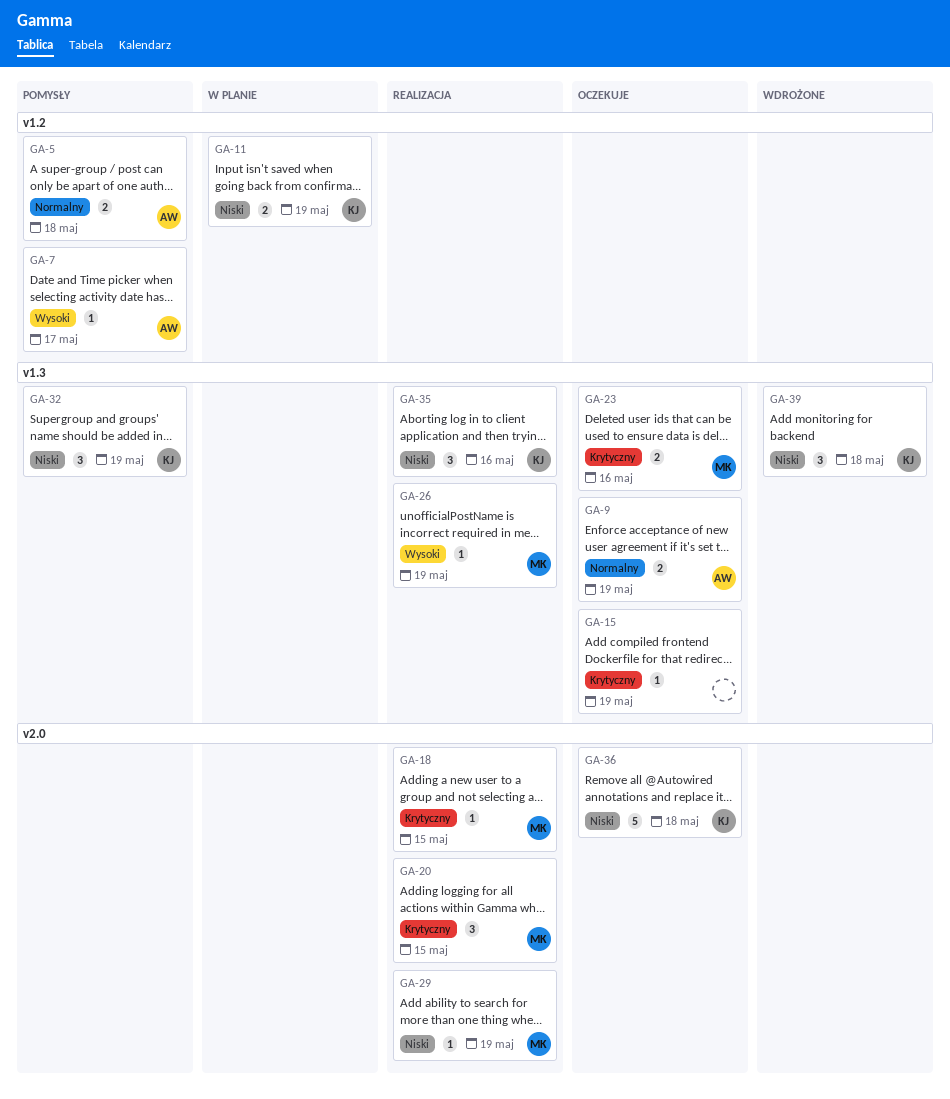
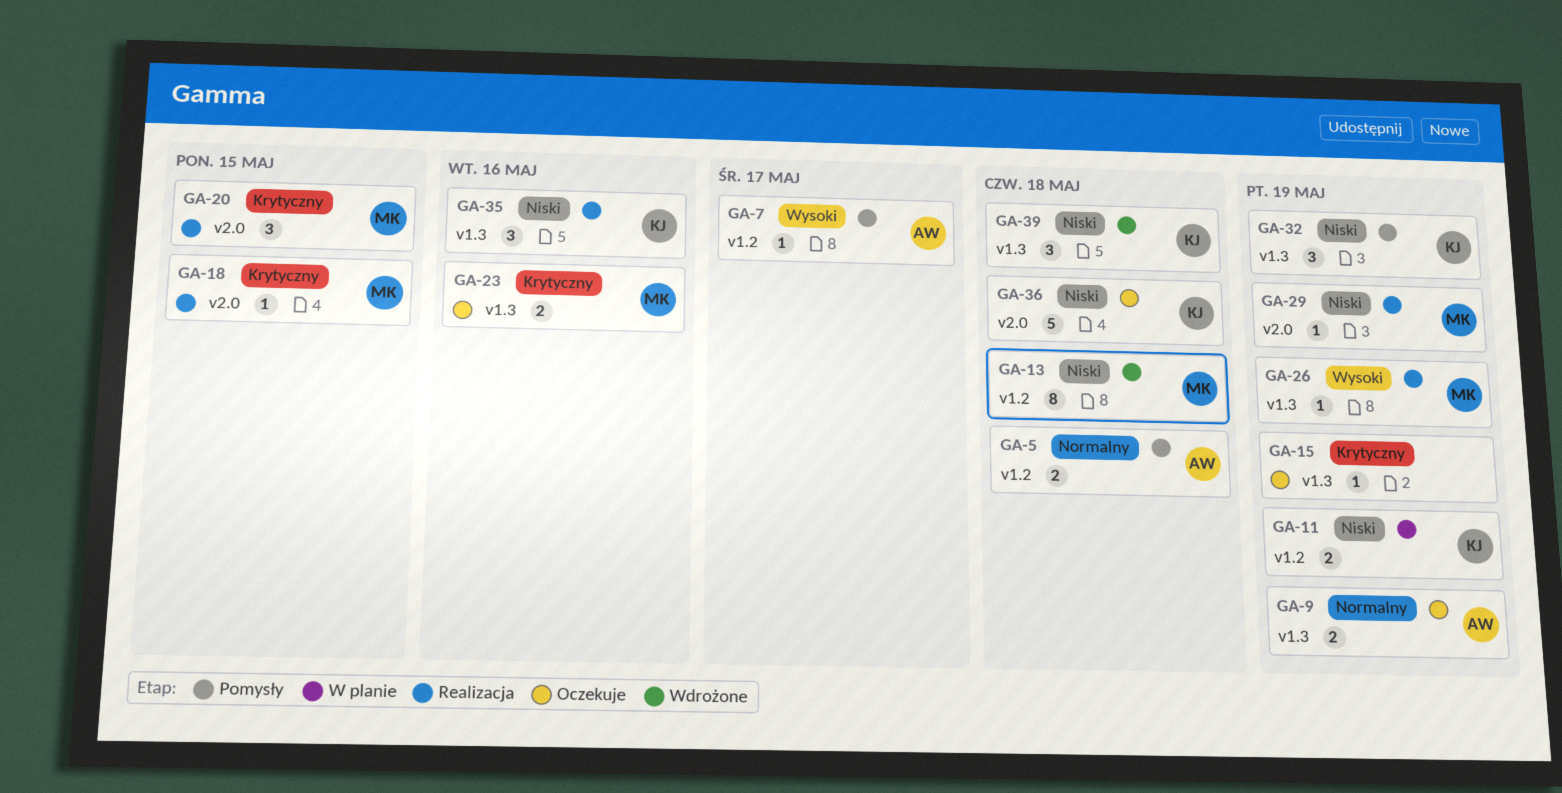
GA-13: none -> present

